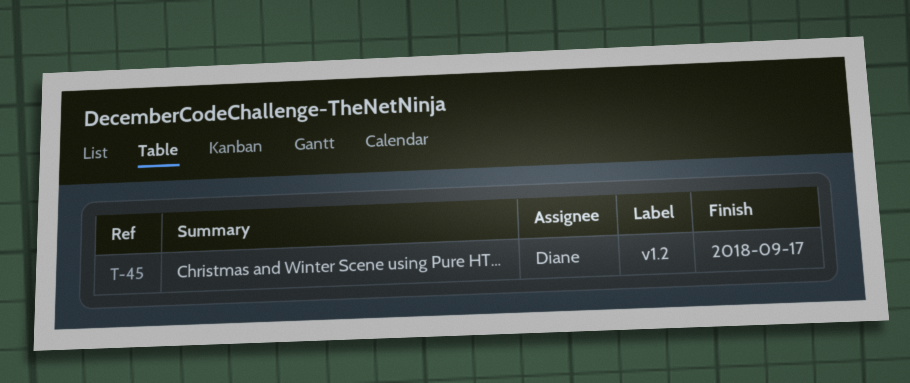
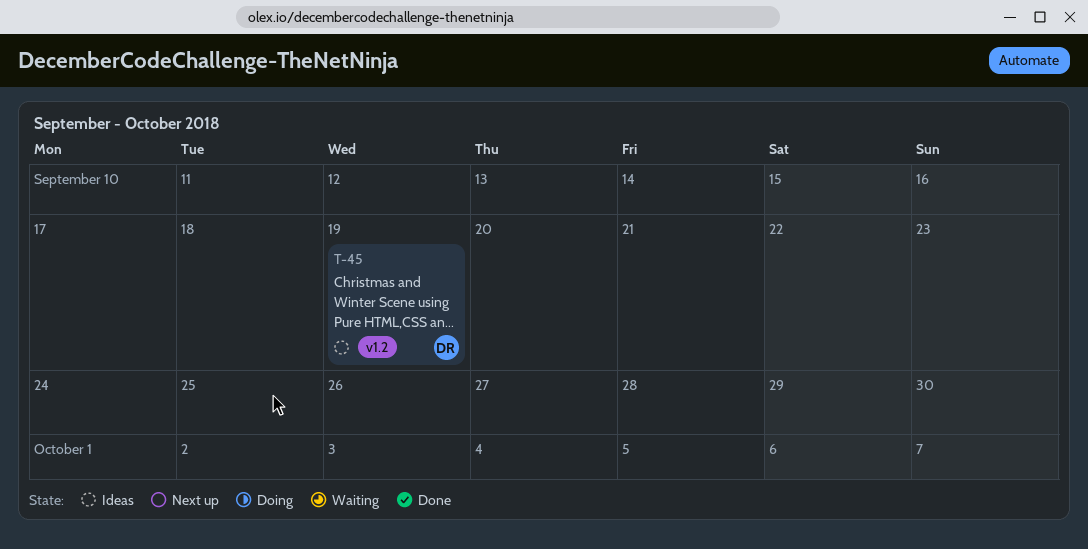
T-45, due: Sep 17 -> Sep 19

